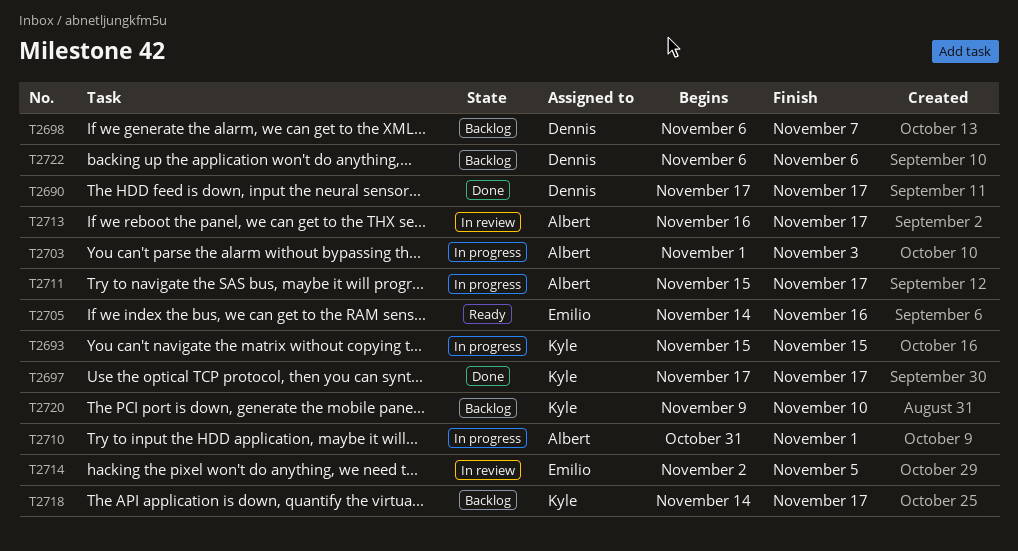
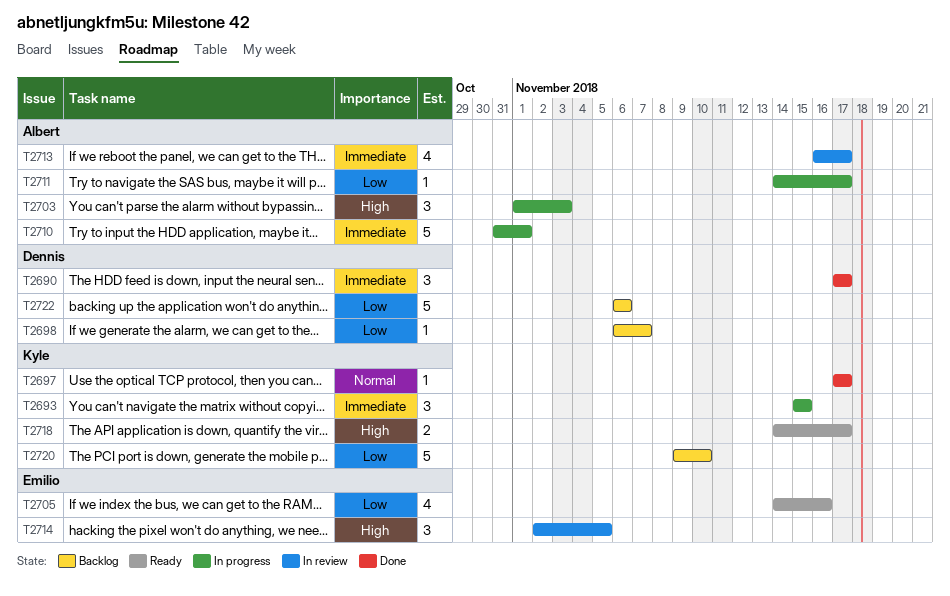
T2711, start: Nov 15 -> Nov 14
T2718, status: Backlog -> Ready

